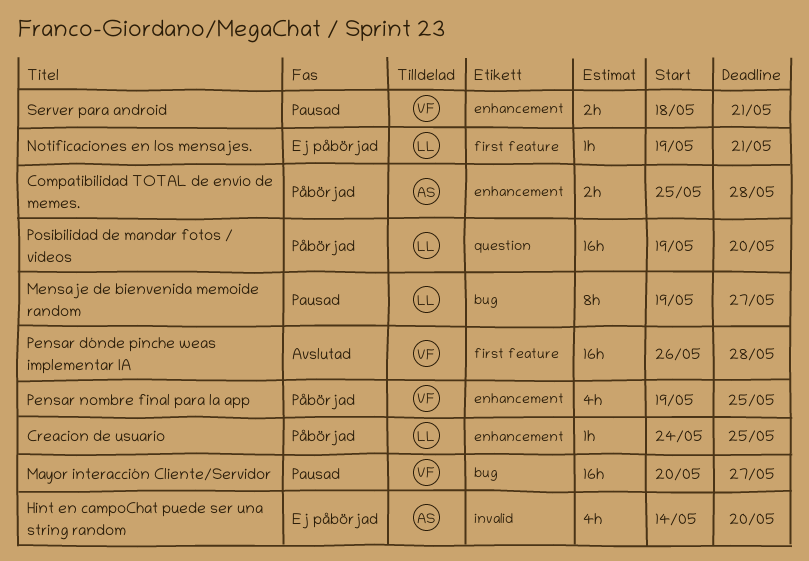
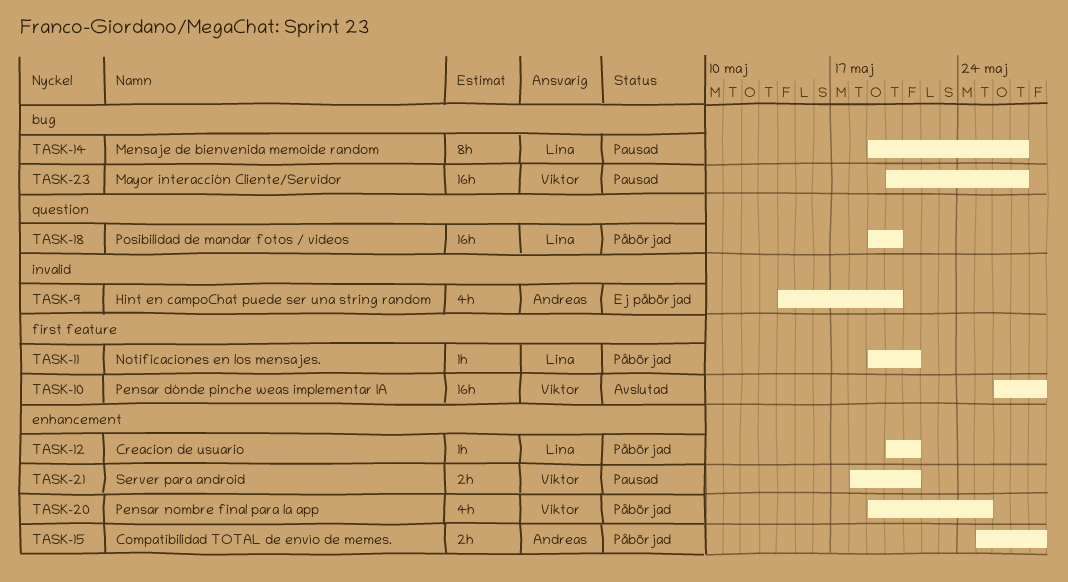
Creacion de usuario, start: May 24 -> May 20
Creacion de usuario, due: May 25 -> May 21
Notificaciones en los mensajes., status: Ej påbörjad -> Påbörjad

